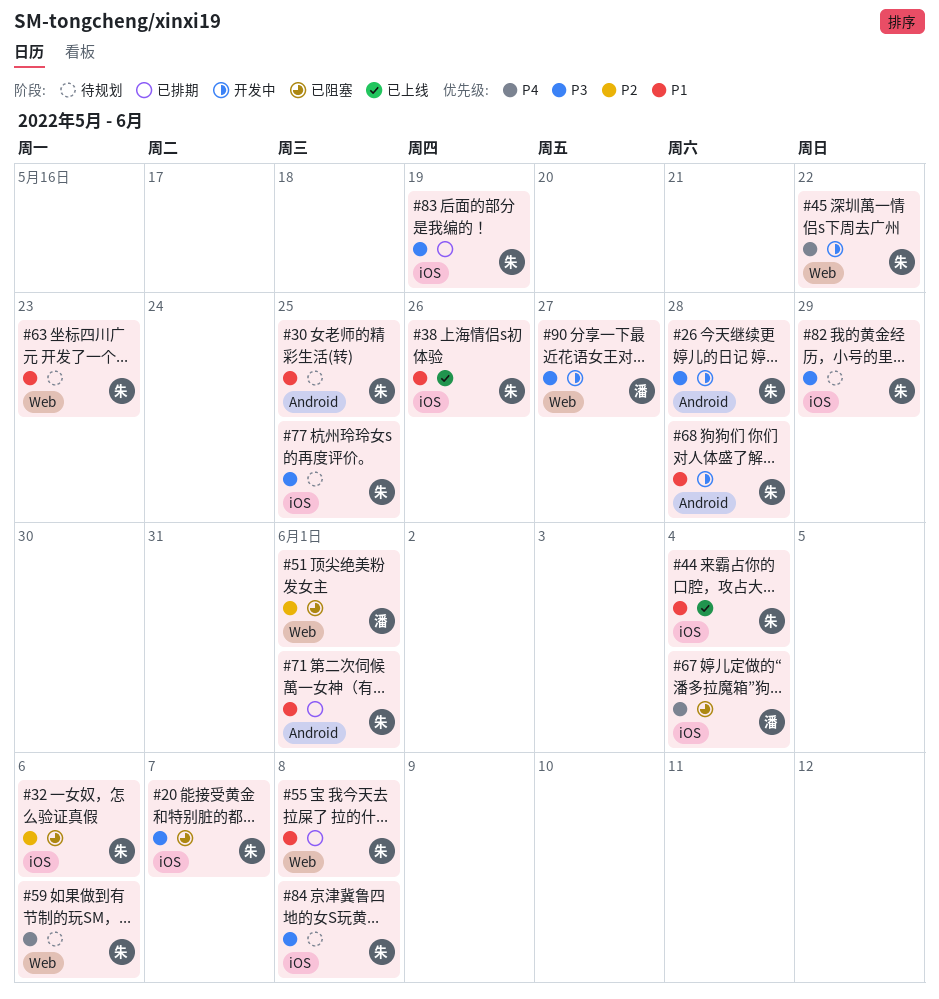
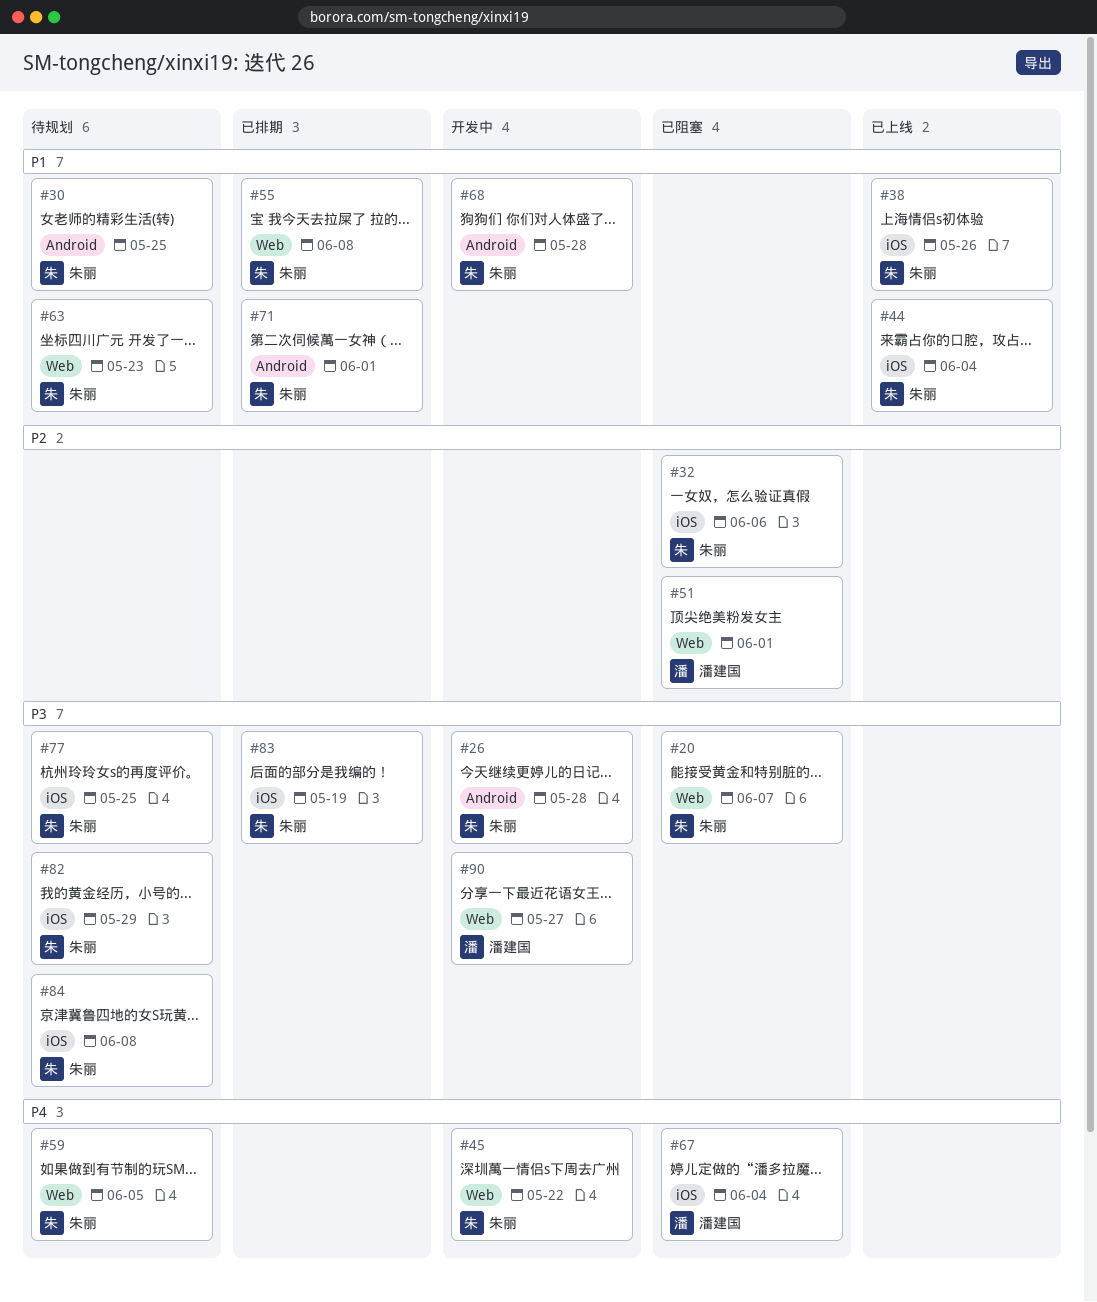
#20, label: iOS -> Web
#59, due: Jun 6 -> Jun 5

